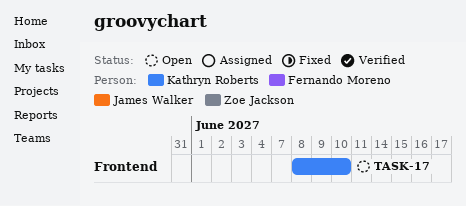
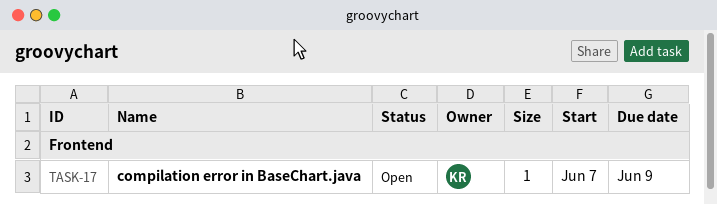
TASK-17, start: Jun 8 -> Jun 7
TASK-17, due: Jun 10 -> Jun 9

